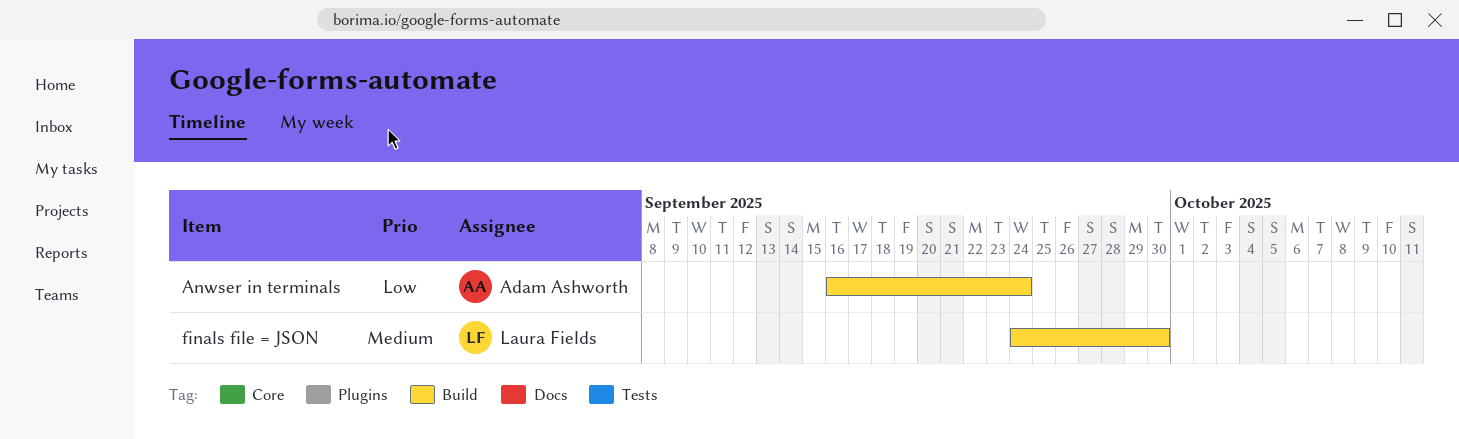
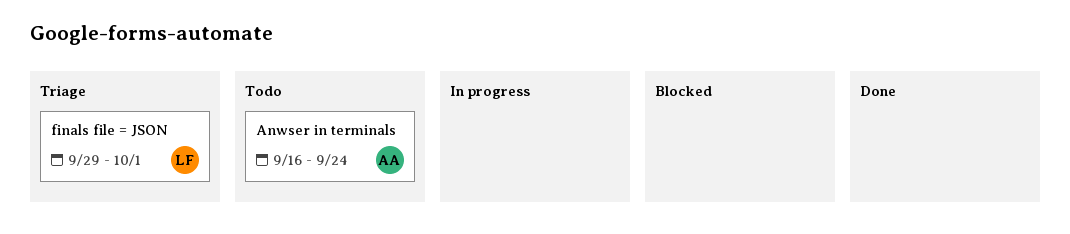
finals file = JSON, start: Sep 24 -> Sep 29
finals file = JSON, due: Sep 30 -> Oct 1

